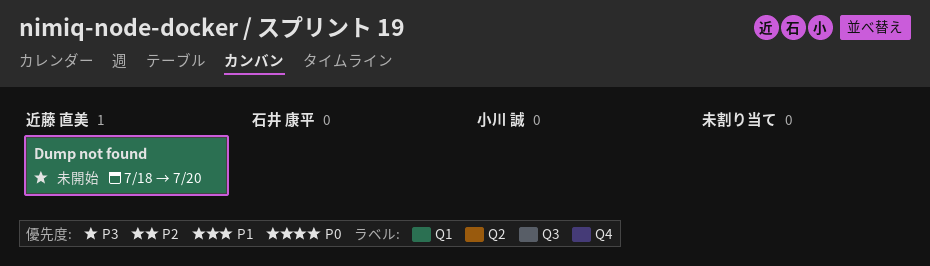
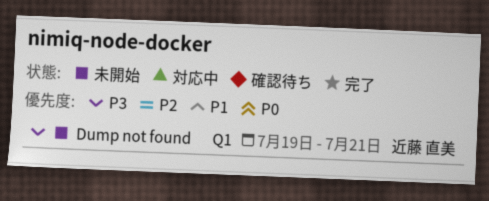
Dump not found, start: Jul 18 -> Jul 19
Dump not found, due: Jul 20 -> Jul 21

